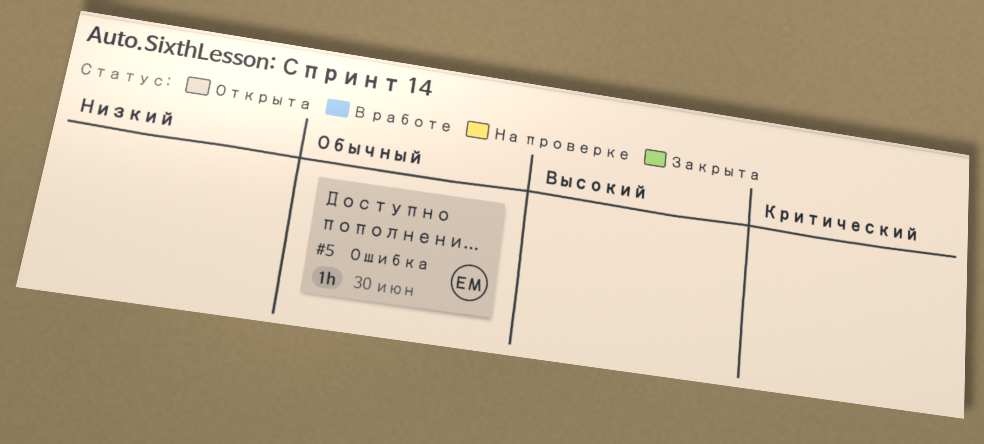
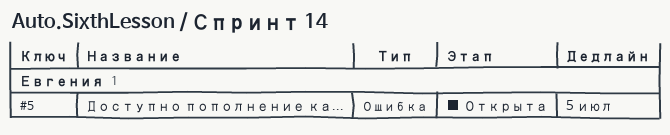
#5, due: Jun 30 -> Jul 5

